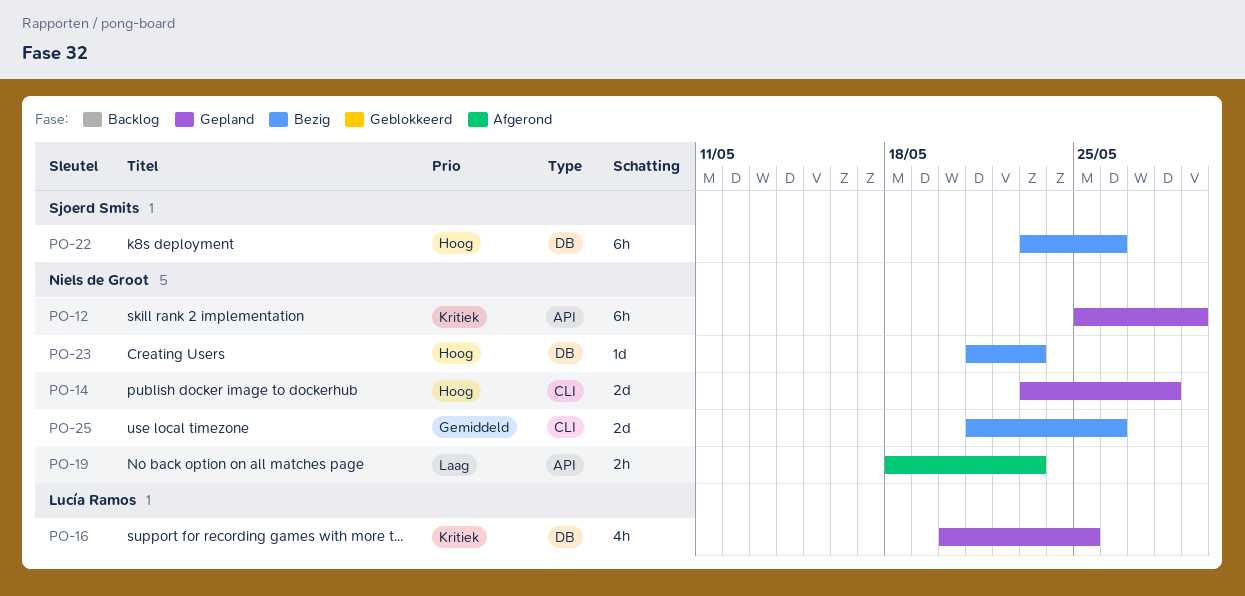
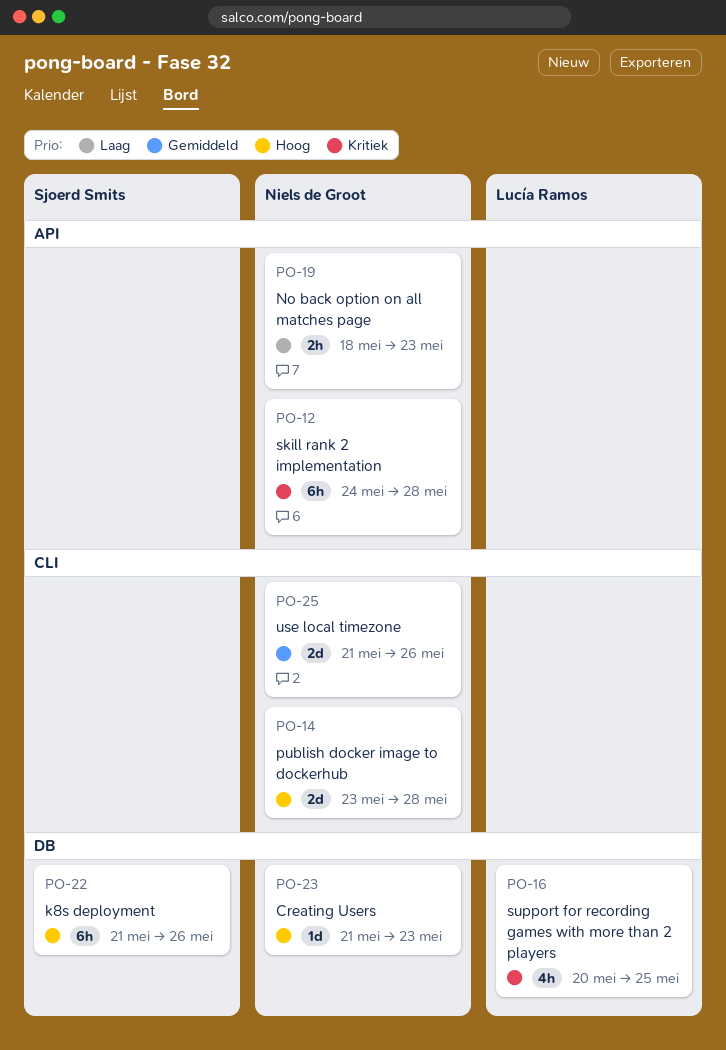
PO-12, start: May 25 -> May 24
PO-12, due: May 29 -> May 28
PO-22, start: May 23 -> May 21

